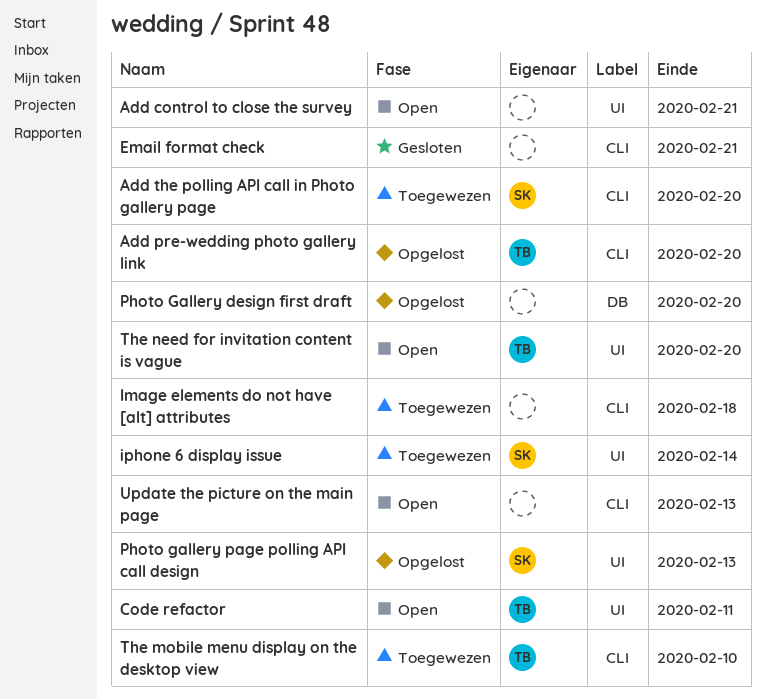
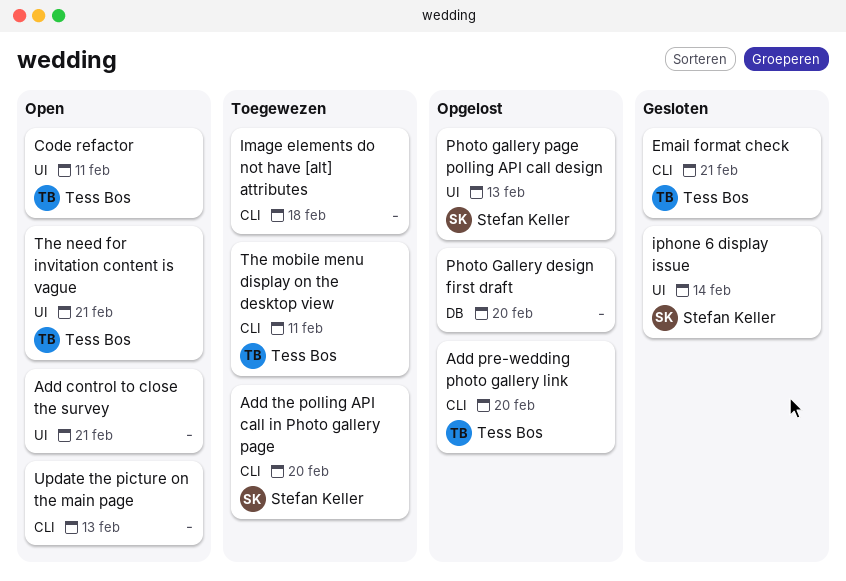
Email format check, owner: none -> Tess Bos
iphone 6 display issue, status: Toegewezen -> Gesloten
The mobile menu display on the desktop view, due: Feb 10 -> Feb 11
The need for invitation content is vague, due: Feb 20 -> Feb 21

